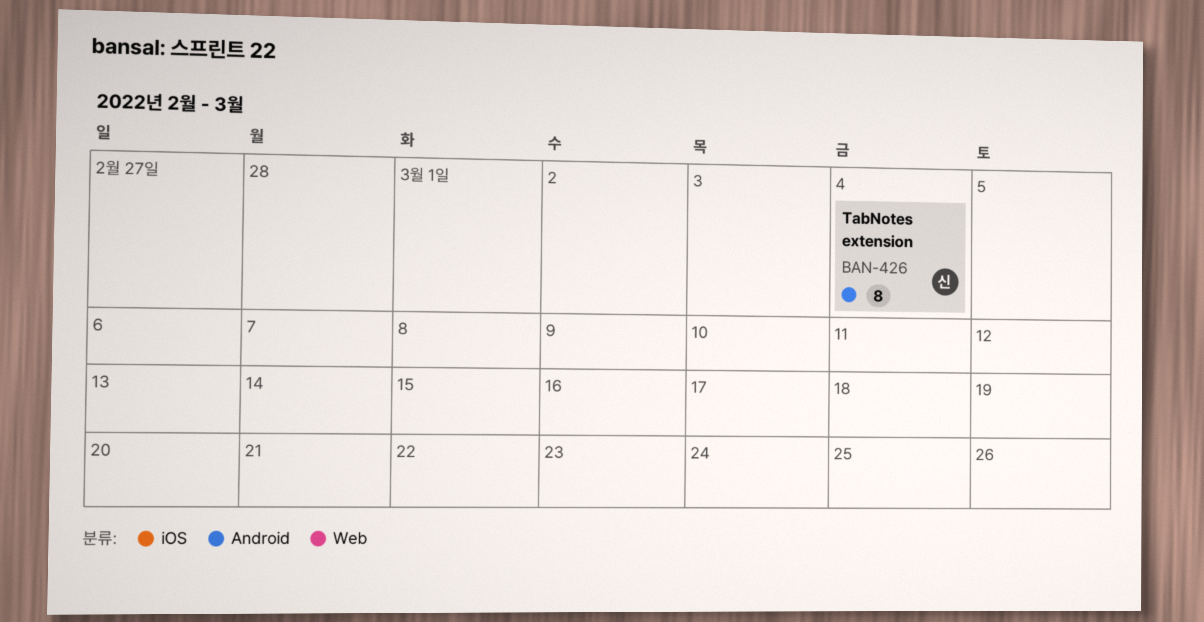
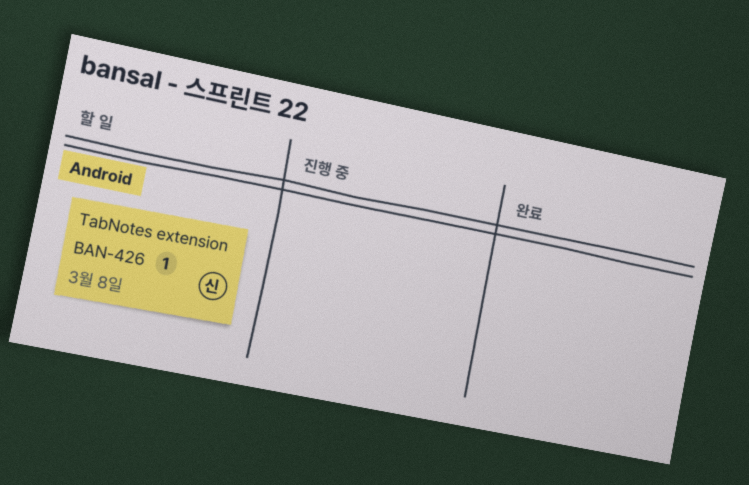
BAN-426, estimate: 8 -> 1
BAN-426, due: Mar 4 -> Mar 8

